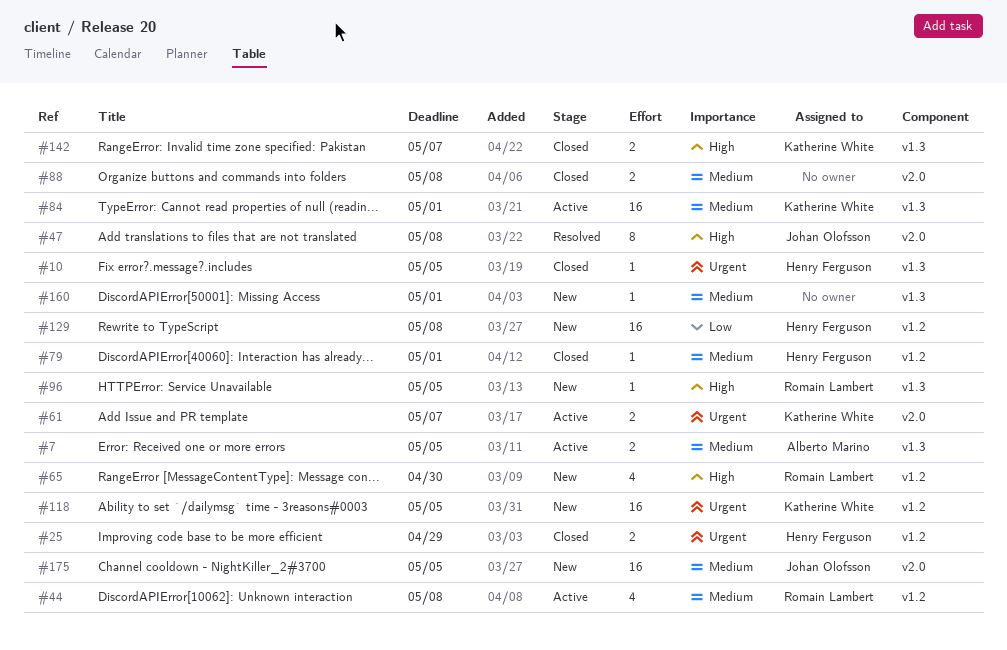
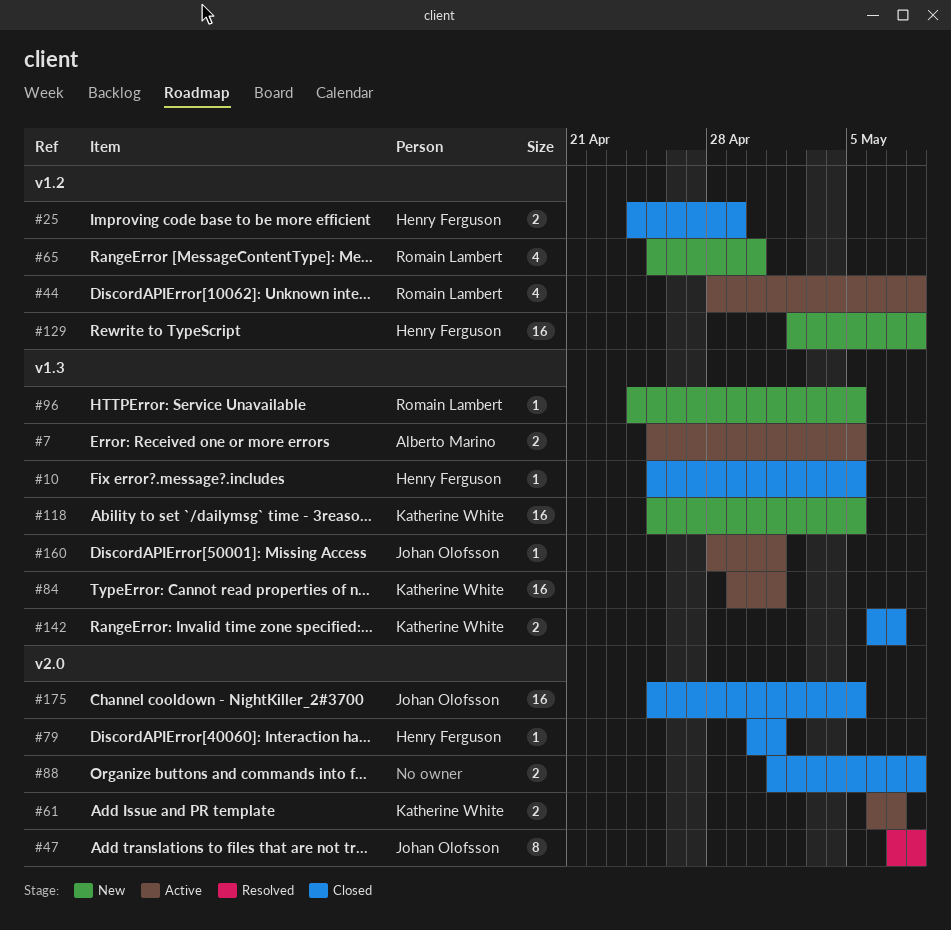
#79, label: v1.2 -> v2.0
#118, label: v1.2 -> v1.3
#160, status: New -> Active
#160, owner: none -> Johan Olofsson
#175, status: New -> Closed

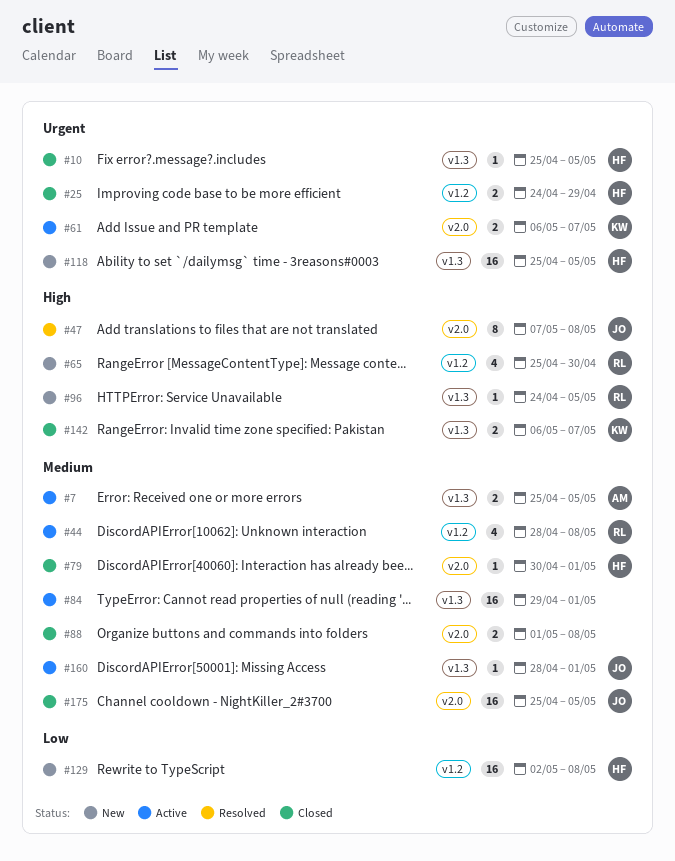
#84, owner: Katherine White -> none
#118, owner: Katherine White -> Henry Ferguson

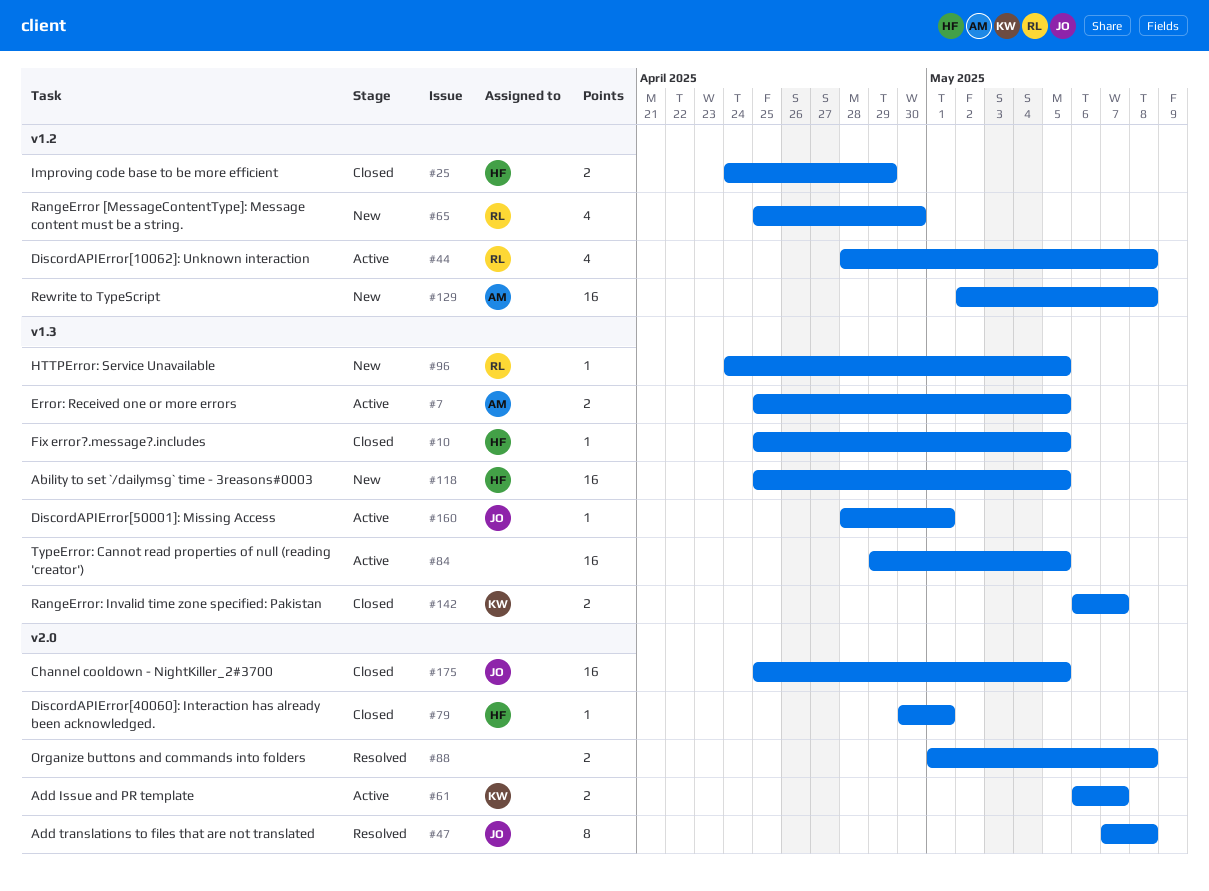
#84, due: May 1 -> May 5
#88, status: Closed -> Resolved
#129, owner: HF -> AM

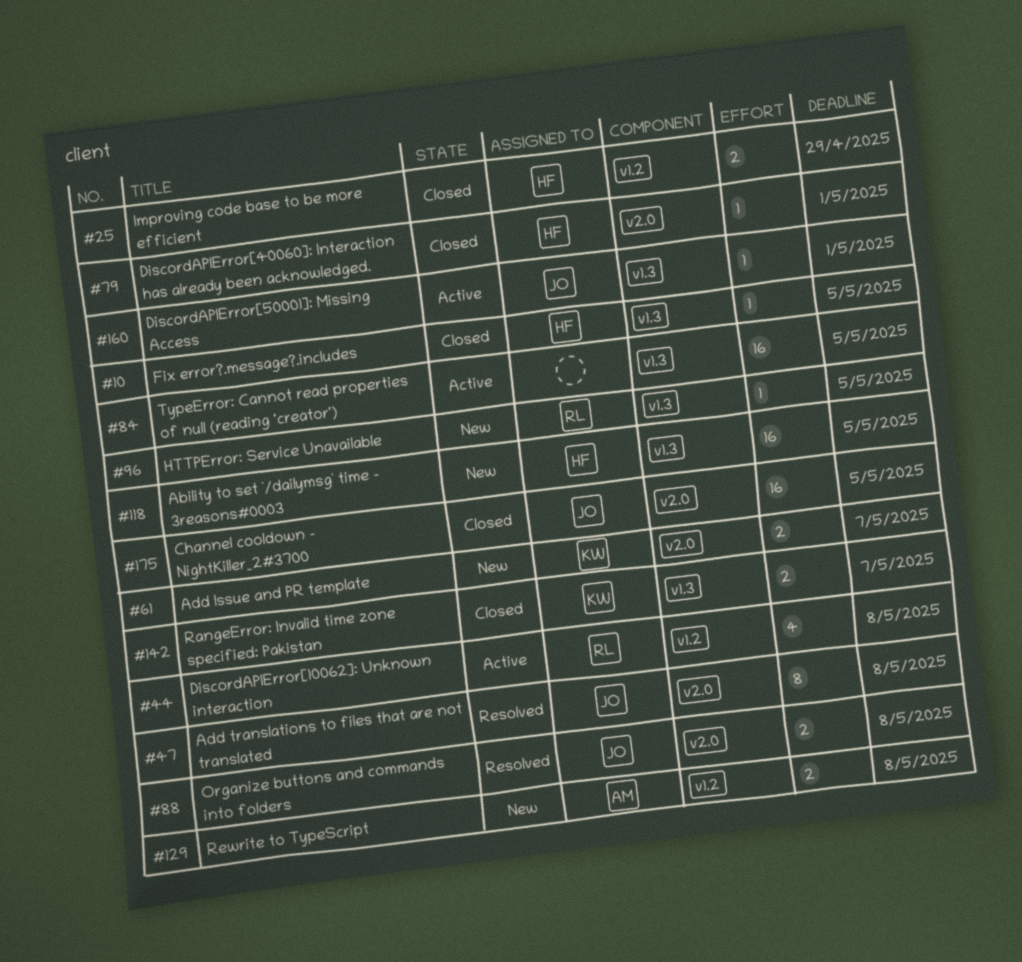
#7: present -> none
#61, status: Active -> New
#65: present -> none
#88, owner: none -> JO
#129, estimate: 16 -> 2

